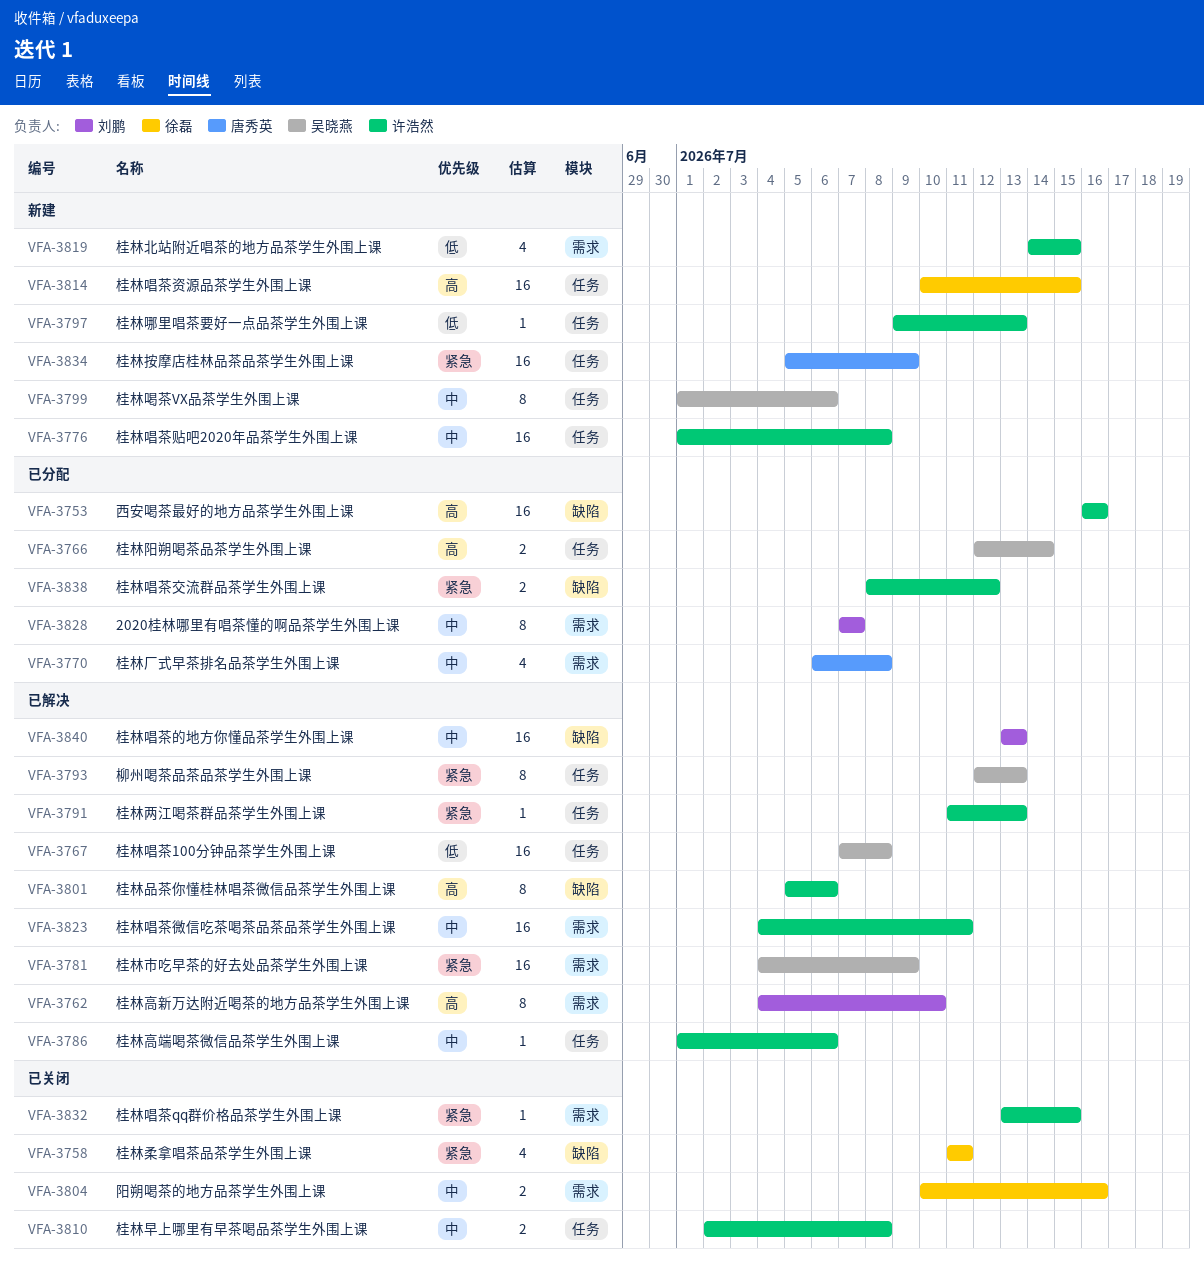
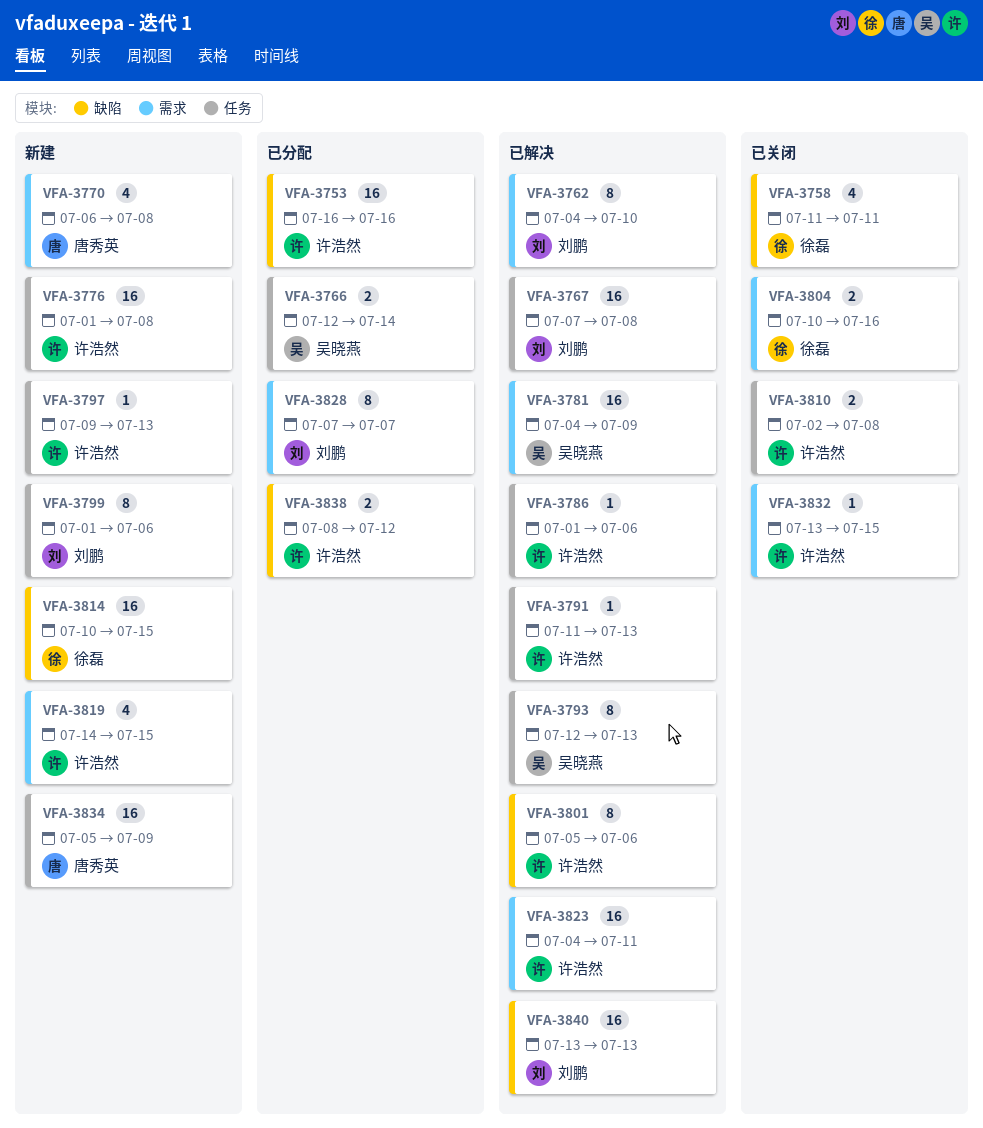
VFA-3767, owner: 吴晓燕 -> 刘鹏
VFA-3770, status: 已分配 -> 新建
VFA-3799, owner: 吴晓燕 -> 刘鹏
VFA-3814, label: 任务 -> 缺陷

